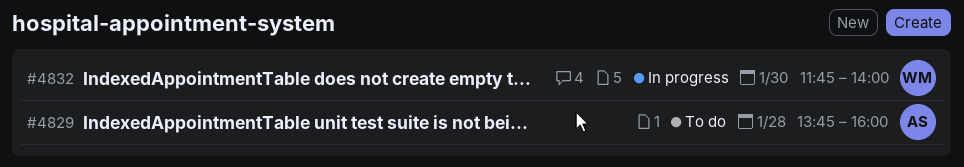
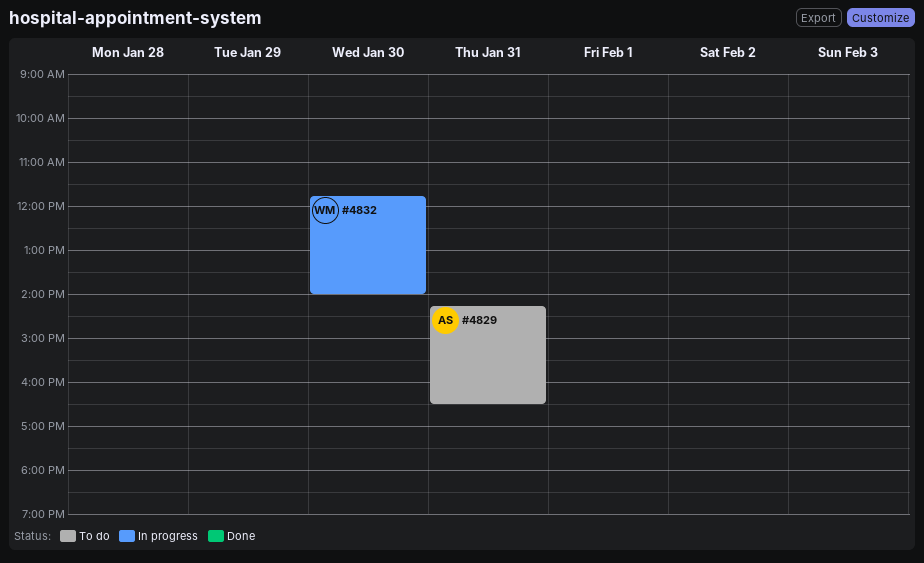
#4829, day: Jan 28 -> Jan 31
#4829, begins: 13:45 -> 14:15
#4829, ends: 16:00 -> 16:30

